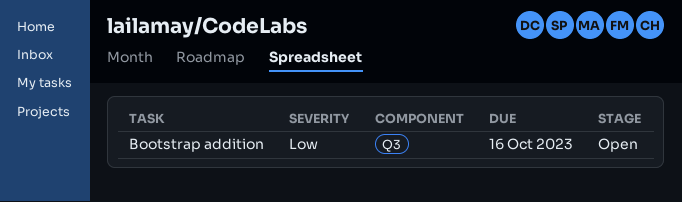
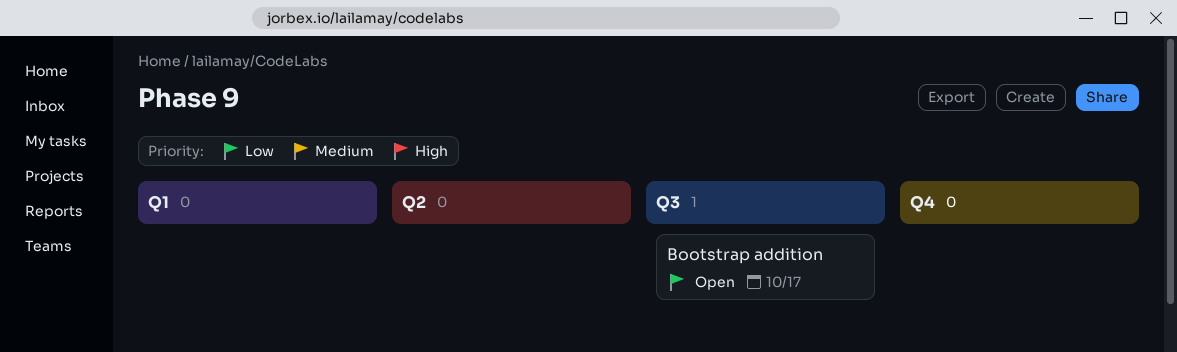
Bootstrap addition, due: Oct 16 -> Oct 17

